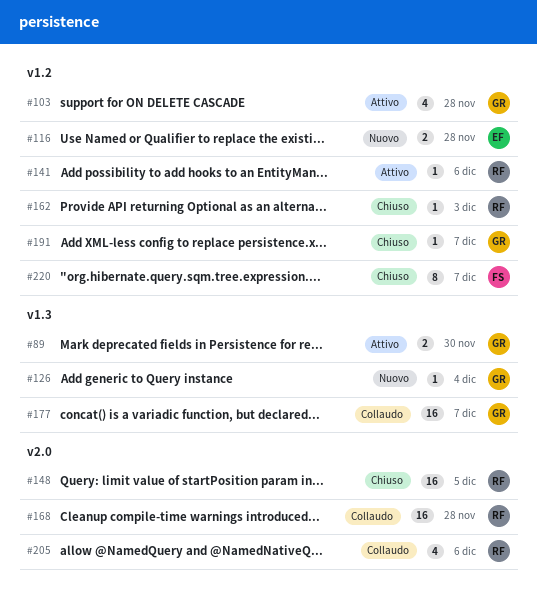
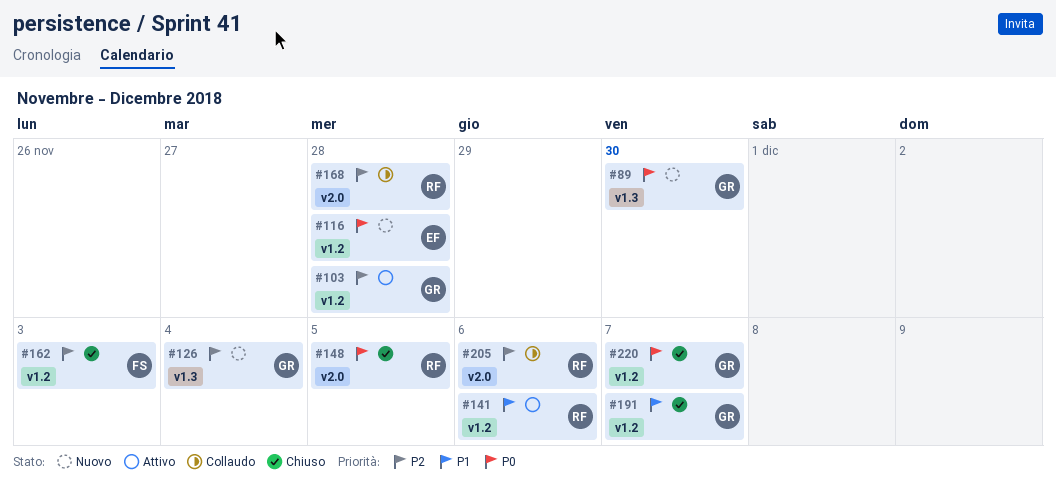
#89, status: Attivo -> Nuovo
#162, owner: RF -> FS
#177: present -> none
#220, owner: FS -> GR

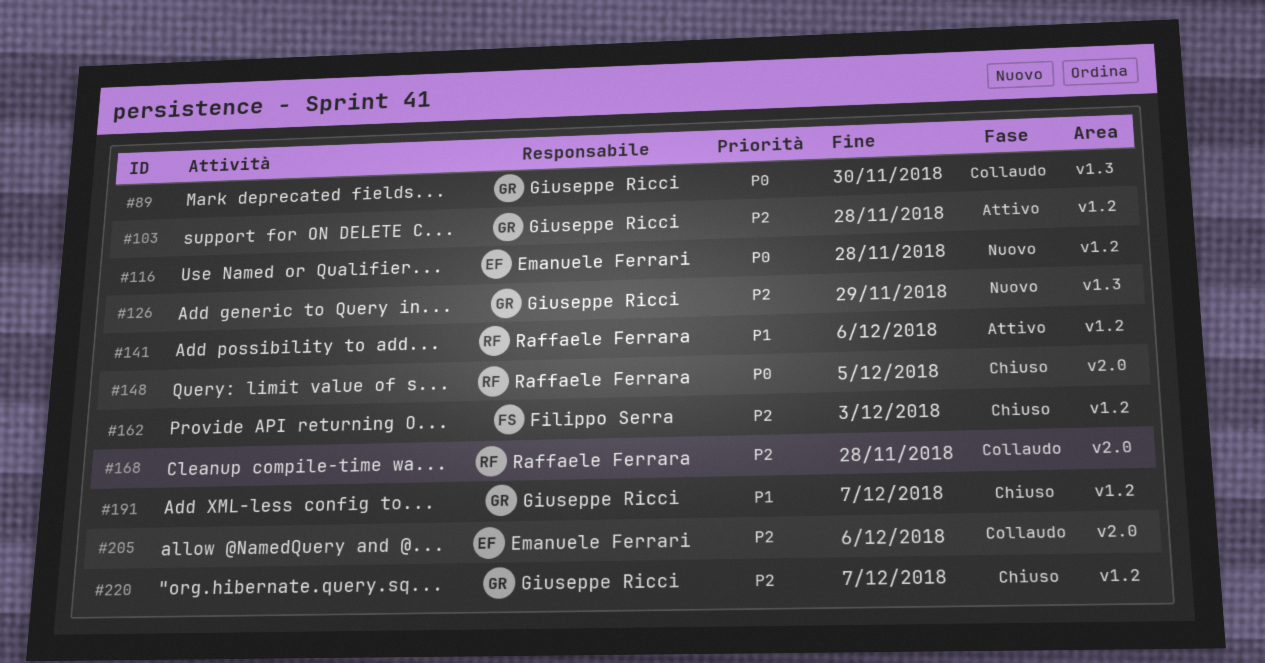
#89, status: Nuovo -> Collaudo
#126, due: Dec 4 -> Nov 29
#205, owner: Raffaele Ferrara -> Emanuele Ferrari
#220, priority: P0 -> P2

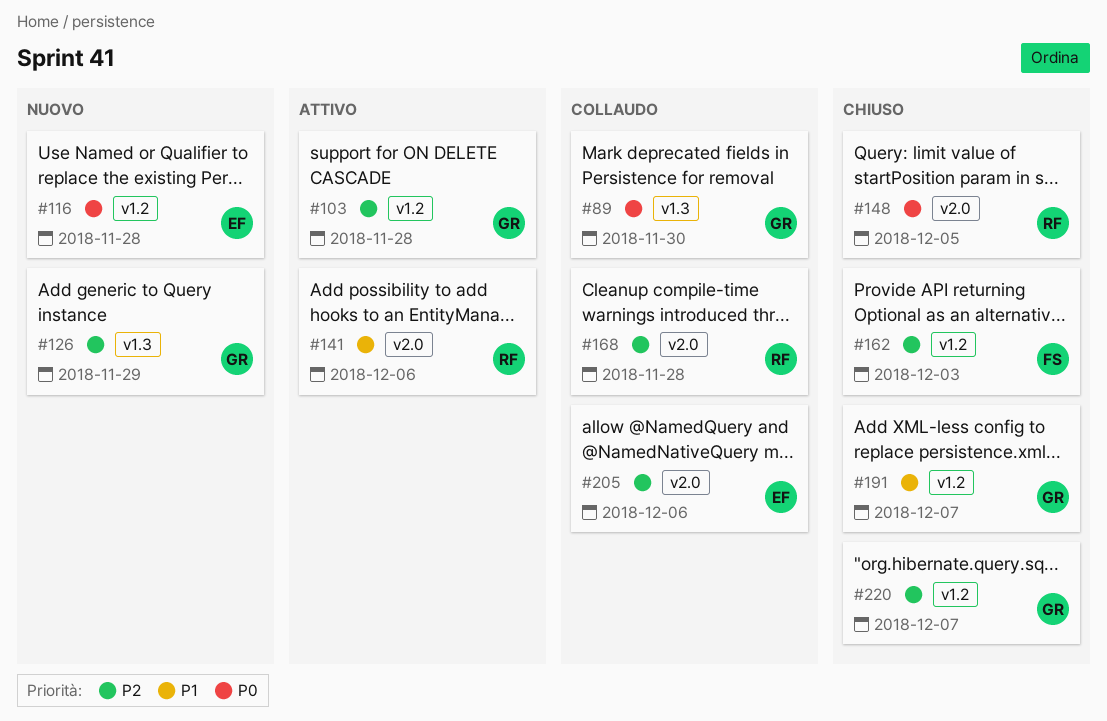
#141, label: v1.2 -> v2.0

